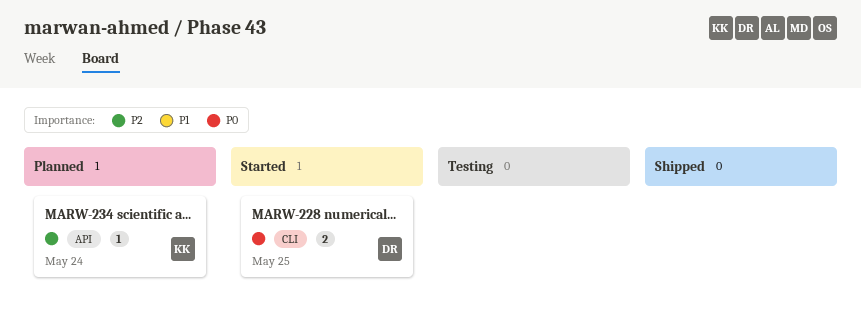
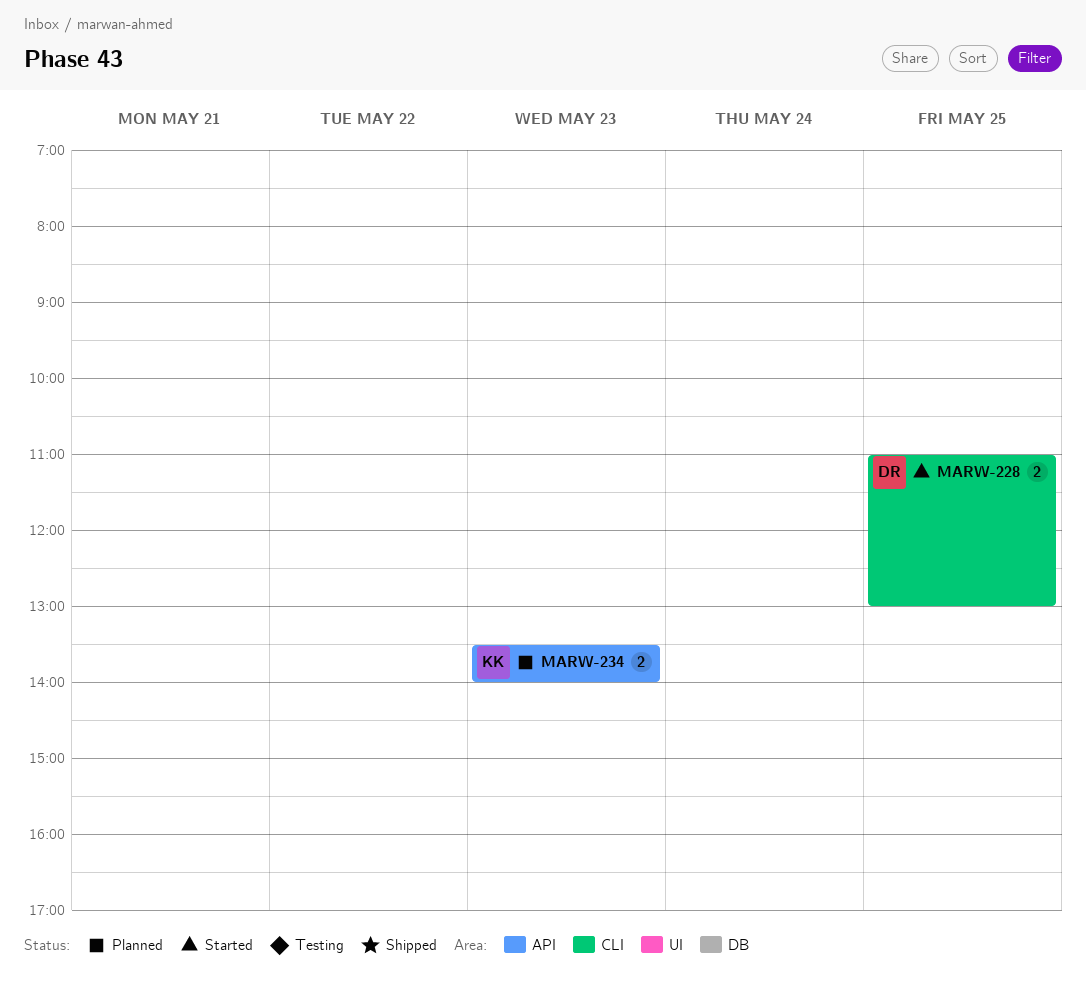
MARW-234, estimate: 1 -> 2
MARW-234, day: May 24 -> May 23

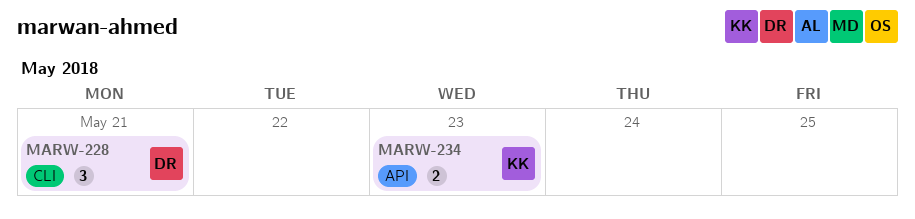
MARW-228, estimate: 2 -> 3
MARW-228, day: May 25 -> May 21

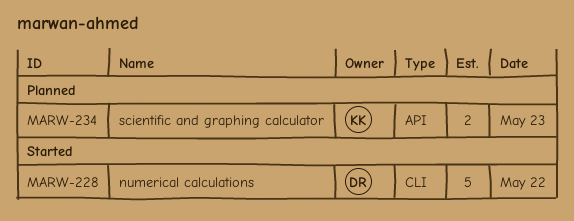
MARW-228, estimate: 3 -> 5
MARW-228, day: May 21 -> May 22

